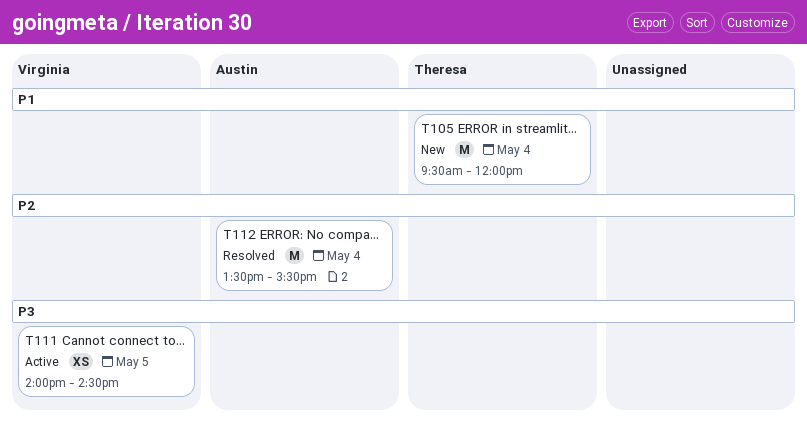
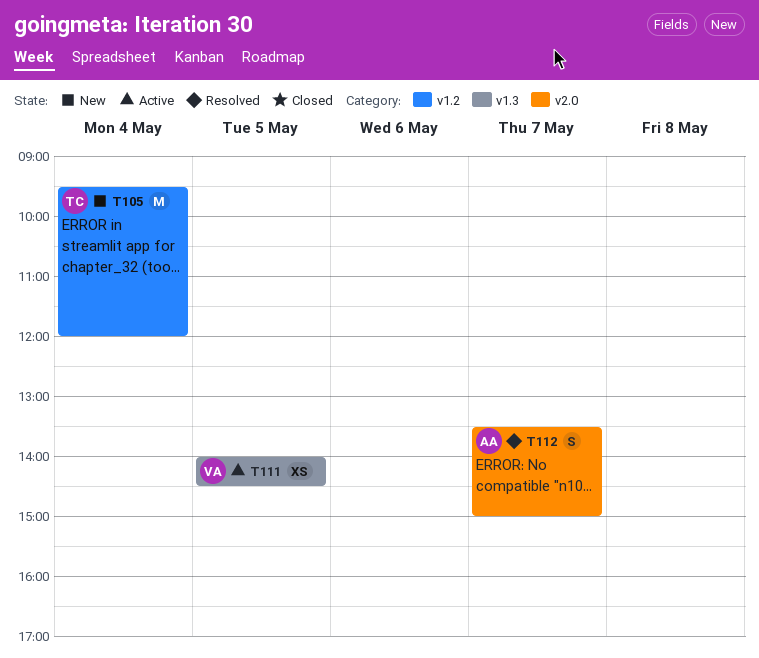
T112, estimate: M -> S
T112, day: May 4 -> May 7
T112, ends: 15:30 -> 15:00

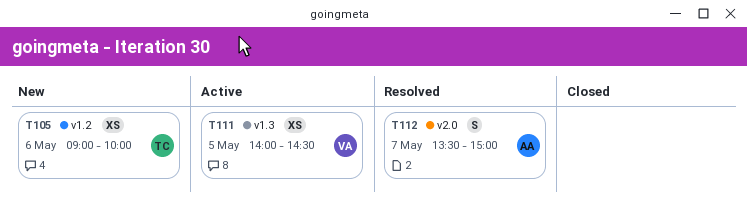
T105, estimate: M -> XS
T105, day: May 4 -> May 6
T105, begins: 09:30 -> 09:00
T105, ends: 12:00 -> 10:00

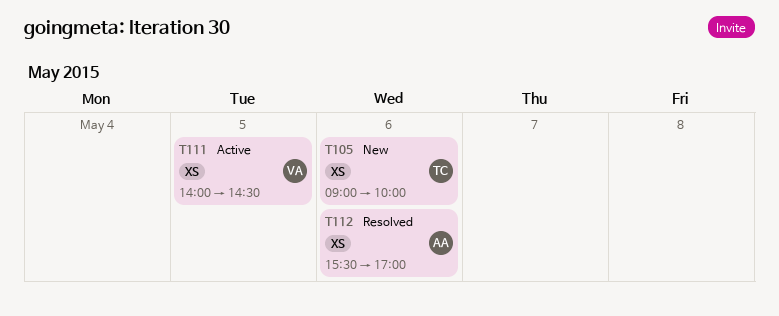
T112, estimate: S -> XS
T112, day: May 7 -> May 6
T112, begins: 13:30 -> 15:30
T112, ends: 15:00 -> 17:00

